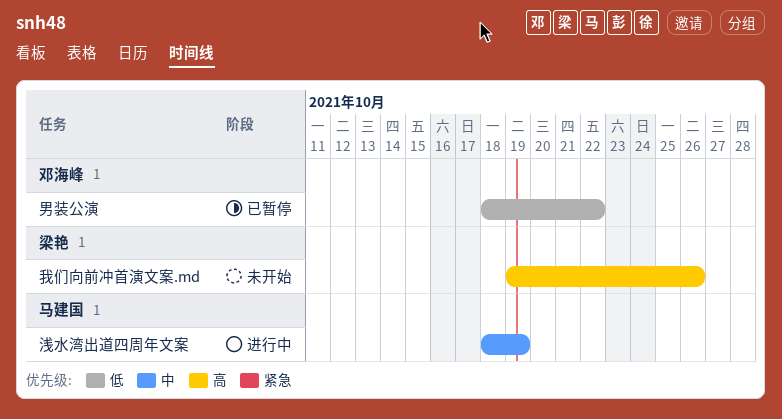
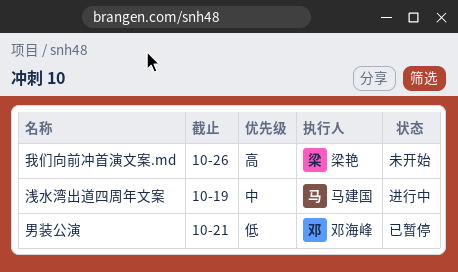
男装公演, due: Oct 22 -> Oct 21

